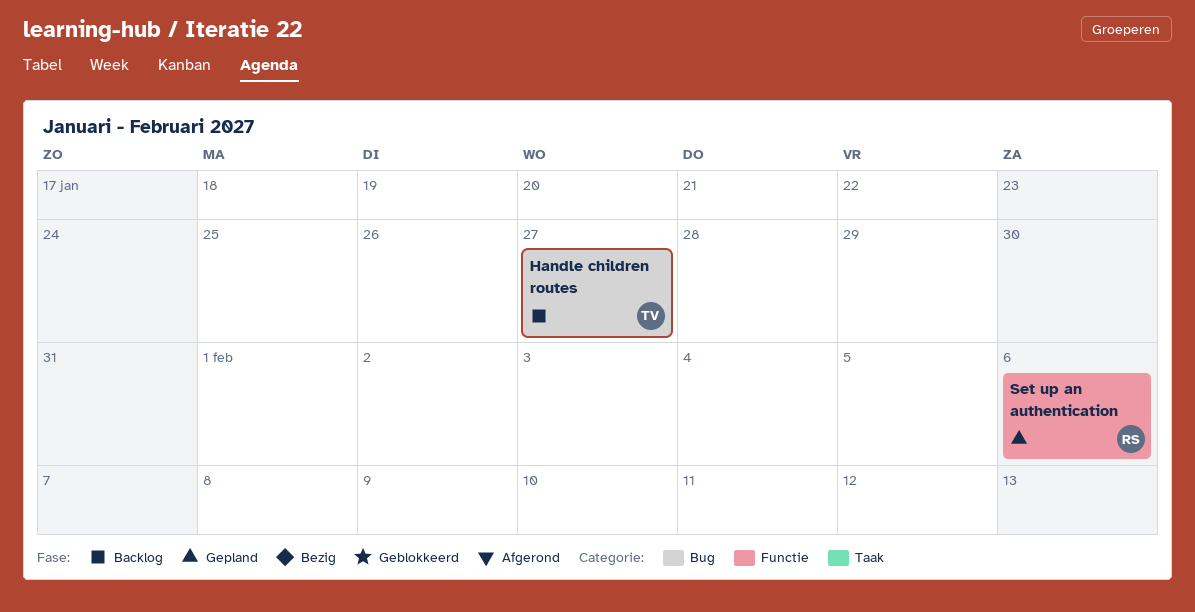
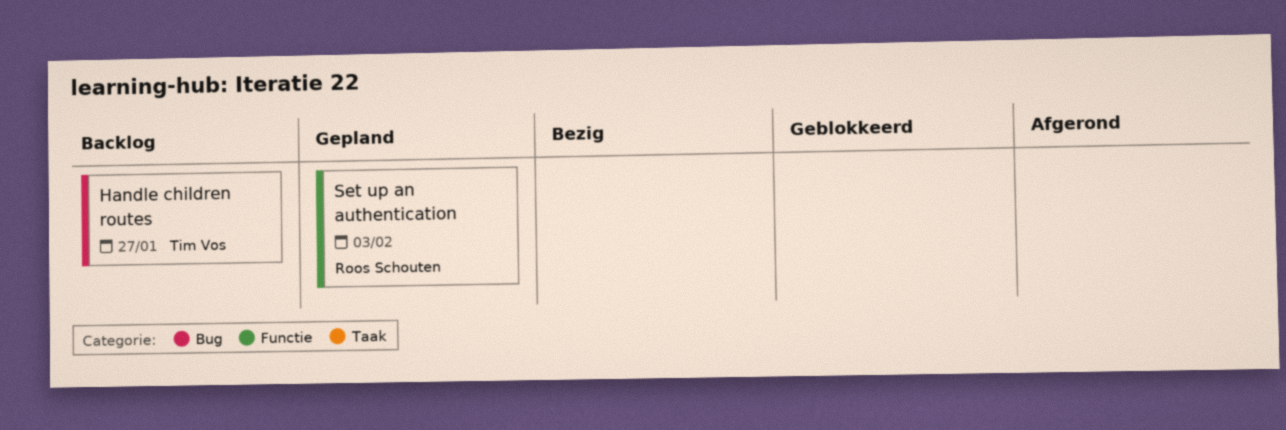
Set up an authentication, due: Feb 6 -> Feb 3

